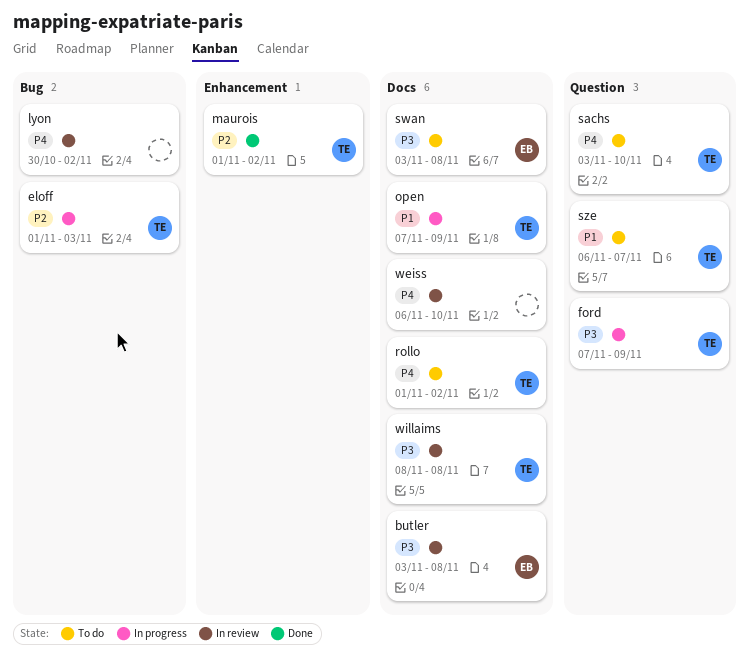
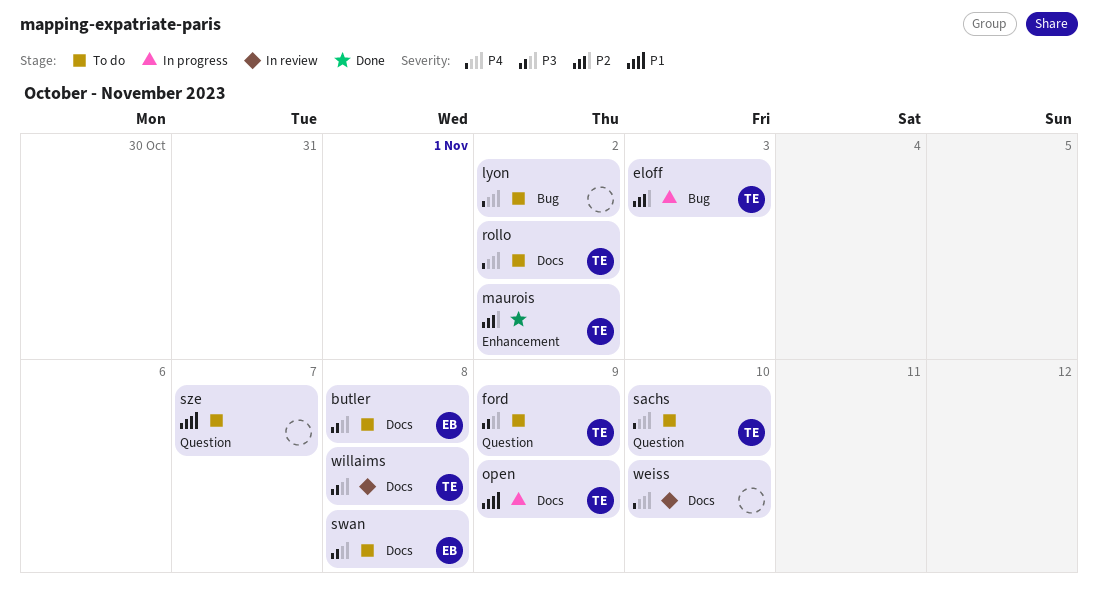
butler, status: In review -> To do
ford, status: In progress -> To do
lyon, status: In review -> To do
sze, owner: TE -> none

